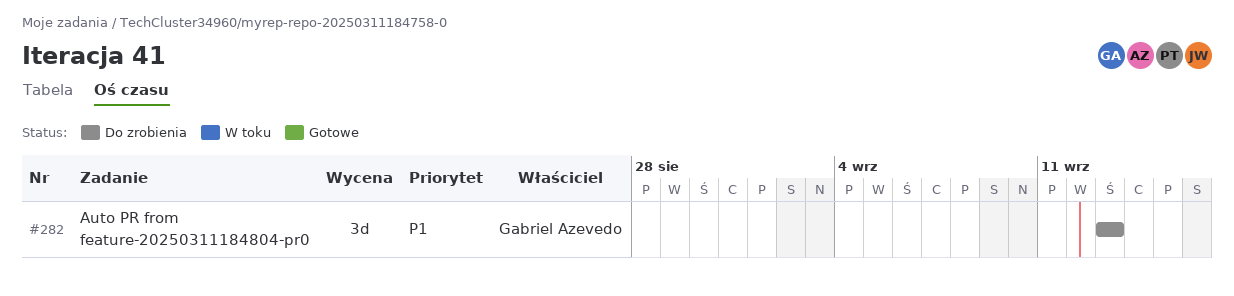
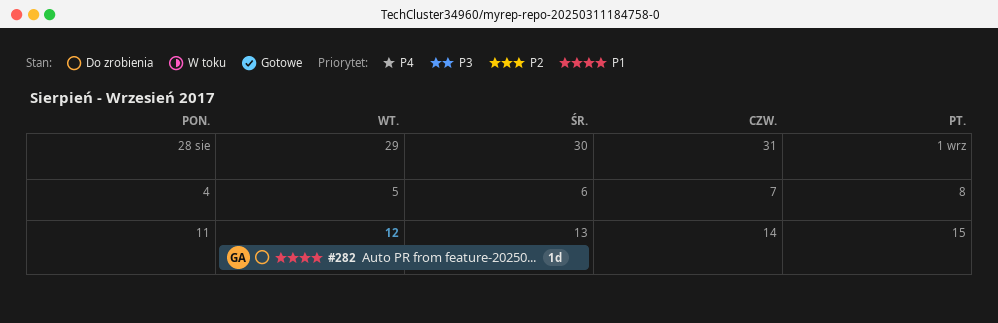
#282, estimate: 3d -> 1d
#282, start: Sep 13 -> Sep 12

